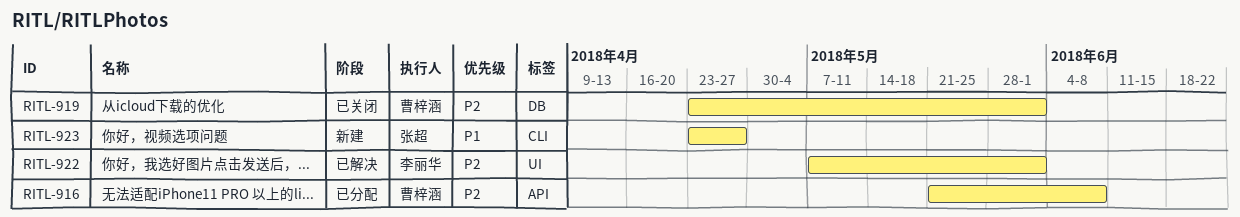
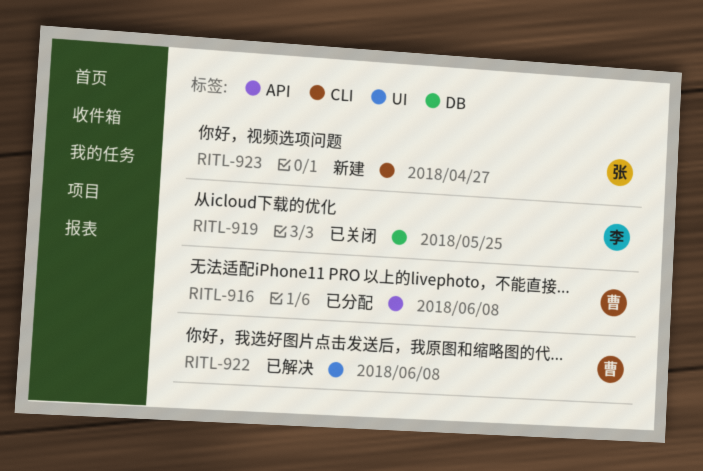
RITL-919, owner: 曹梓涵 -> 李丽华
RITL-919, due: Jun 1 -> May 25
RITL-922, owner: 李丽华 -> 曹梓涵
RITL-922, due: Jun 1 -> Jun 8

